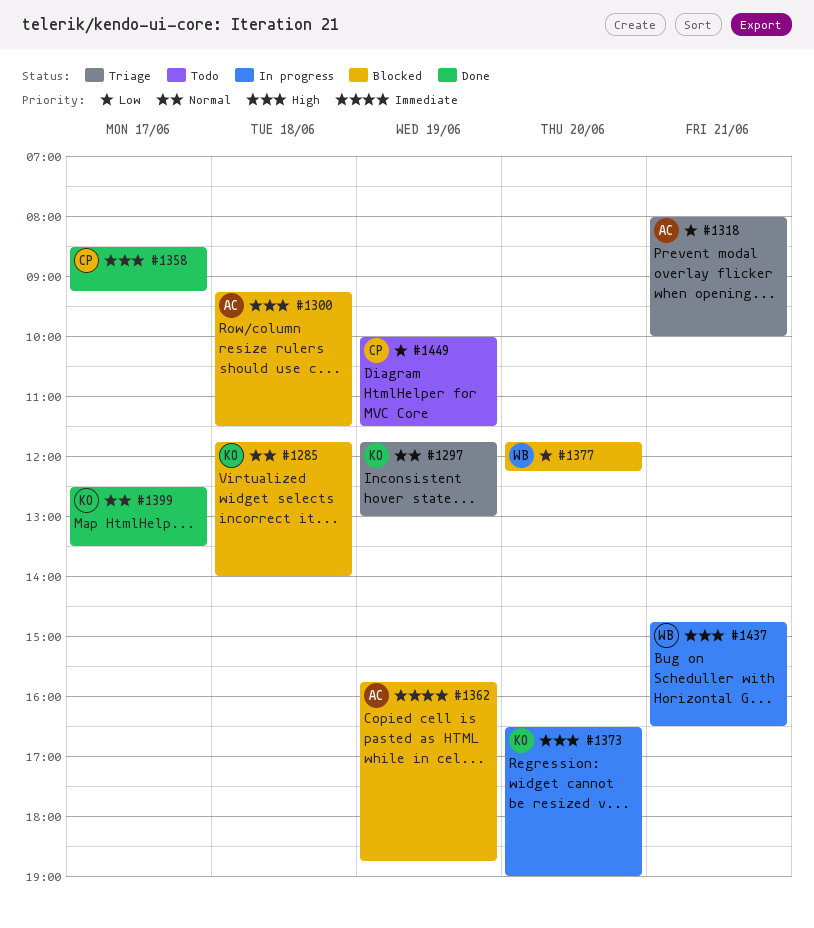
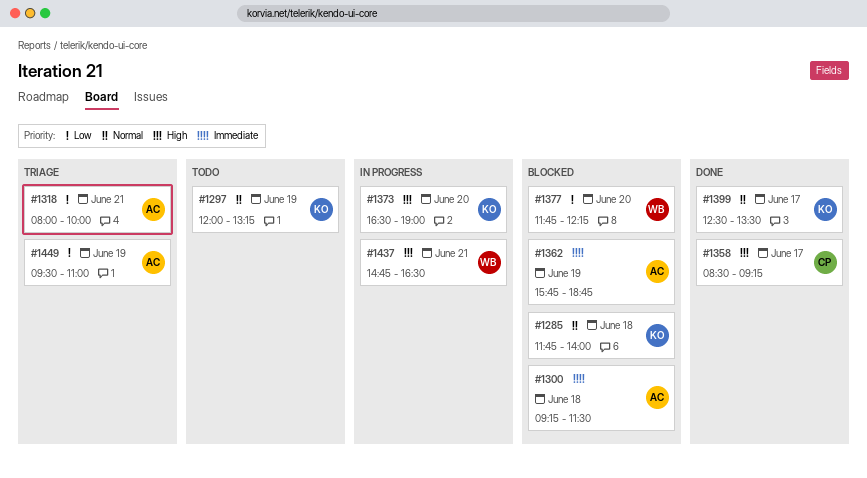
#1297, status: Triage -> Todo
#1297, begins: 11:45 -> 12:00
#1297, ends: 13:00 -> 13:15
#1300, priority: High -> Immediate
#1449, status: Todo -> Triage
#1449, owner: CP -> AC
#1449, begins: 10:00 -> 09:30
#1449, ends: 11:30 -> 11:00

